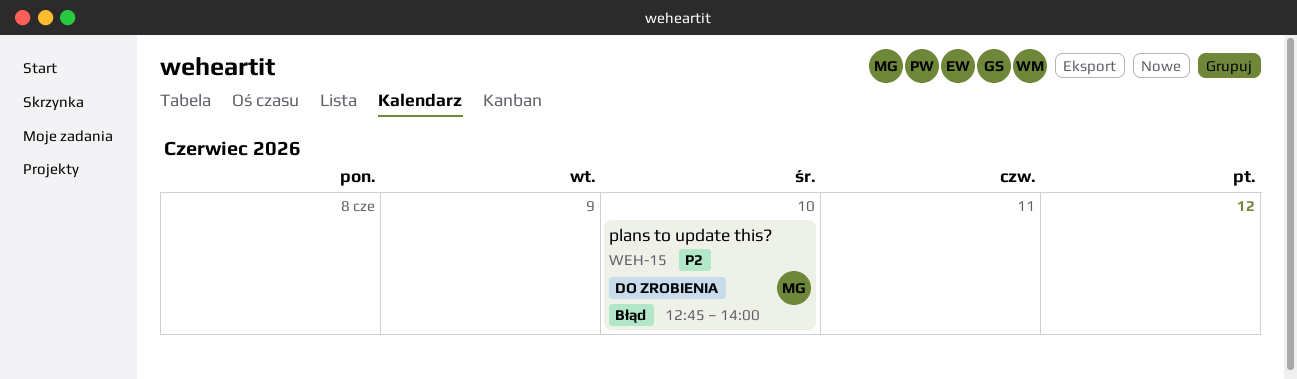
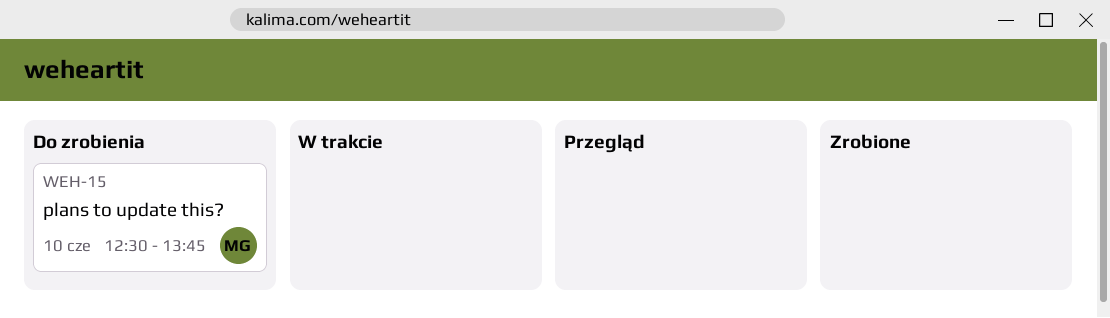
WEH-15, begins: 12:45 -> 12:30
WEH-15, ends: 14:00 -> 13:45

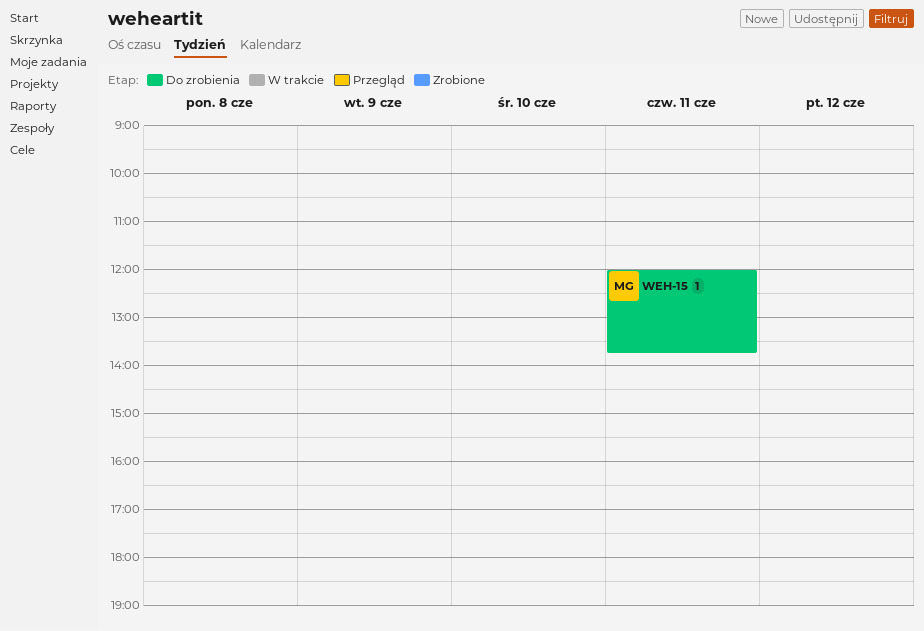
WEH-15, day: Jun 10 -> Jun 11
WEH-15, begins: 12:30 -> 12:00

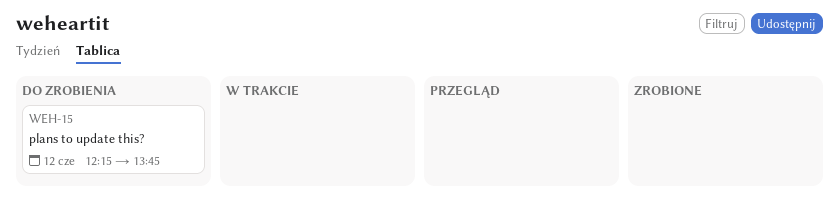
WEH-15, day: Jun 11 -> Jun 12
WEH-15, begins: 12:00 -> 12:15

